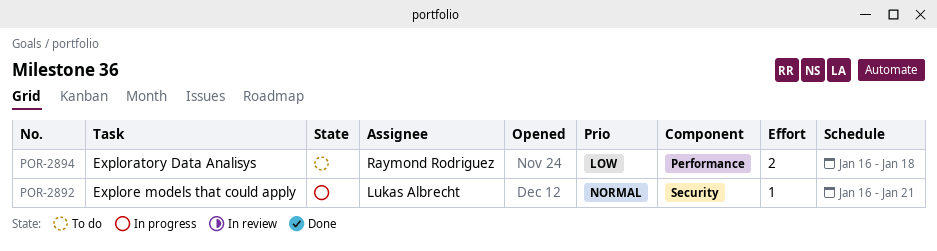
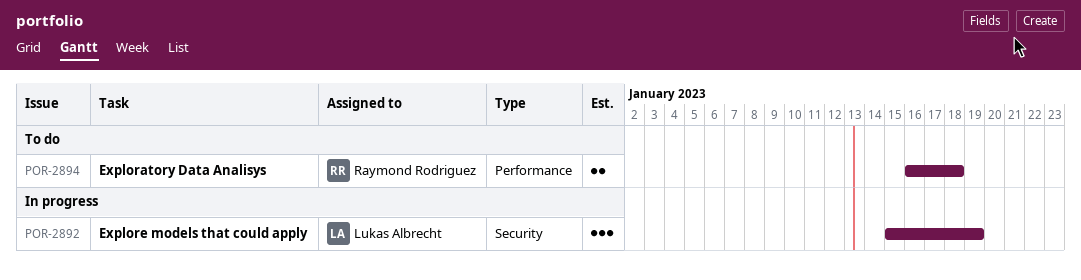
POR-2892, estimate: 1 -> 3
POR-2892, start: Jan 16 -> Jan 15
POR-2892, due: Jan 21 -> Jan 19

